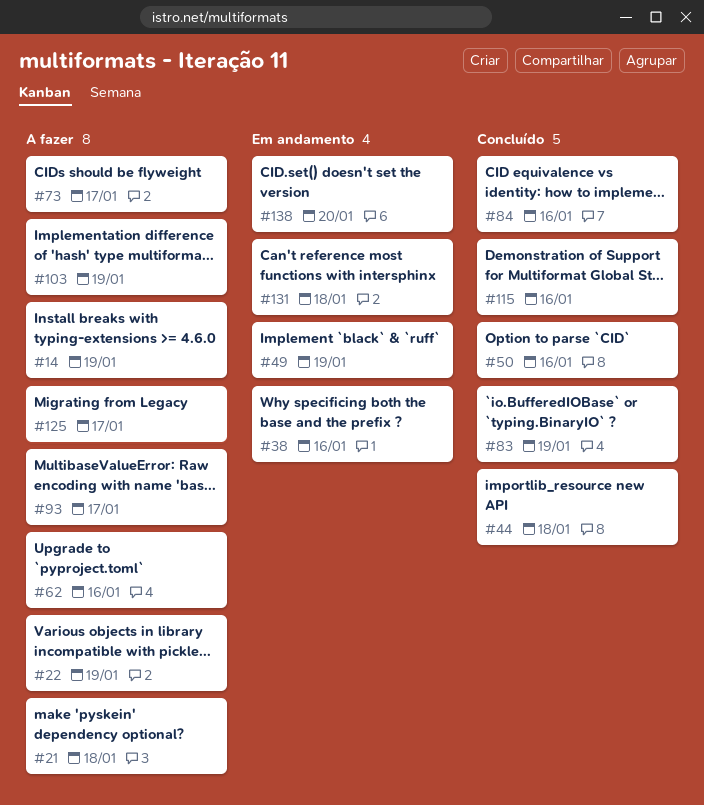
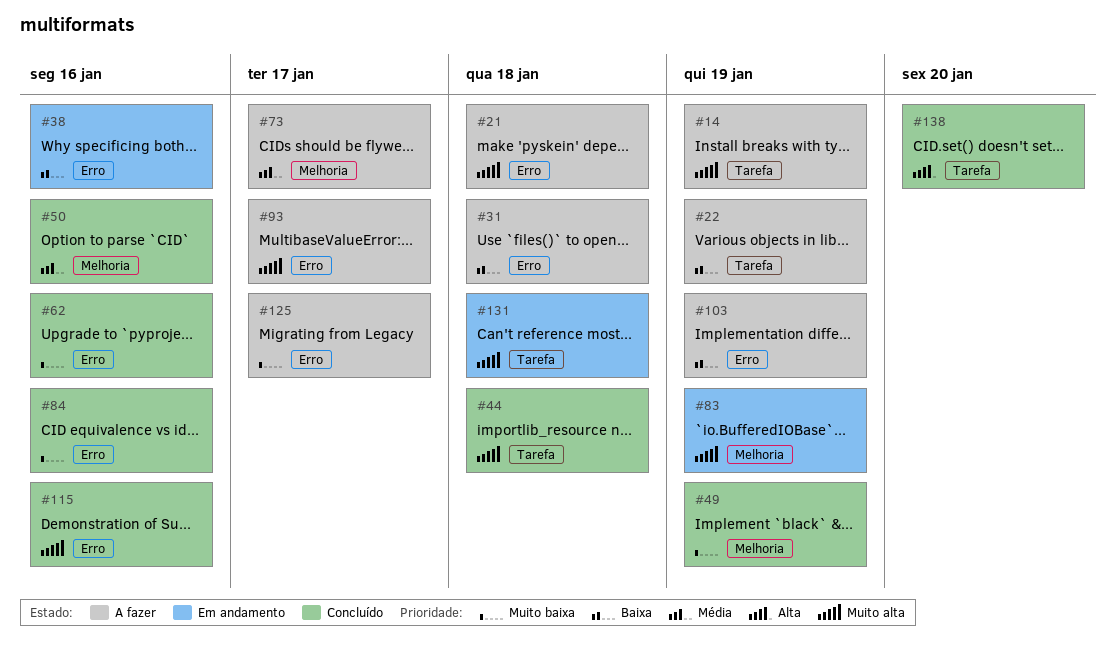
#31: none -> present
#49, status: Em andamento -> Concluído
#62, status: A fazer -> Concluído
#83, status: Concluído -> Em andamento
#138, status: Em andamento -> Concluído

